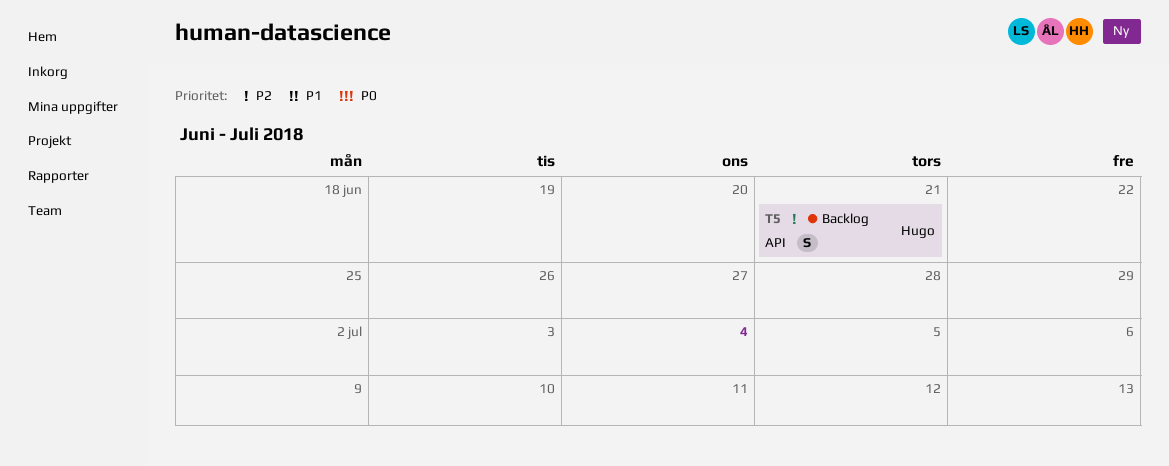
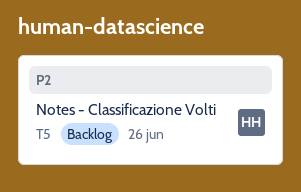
T5, due: Jun 21 -> Jun 26

